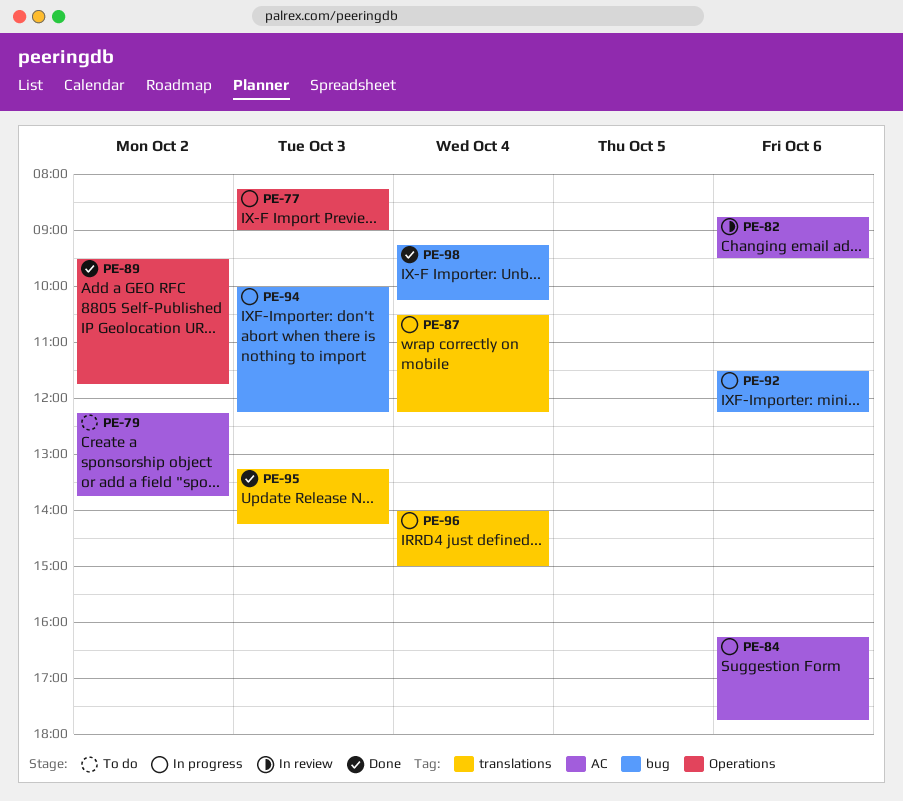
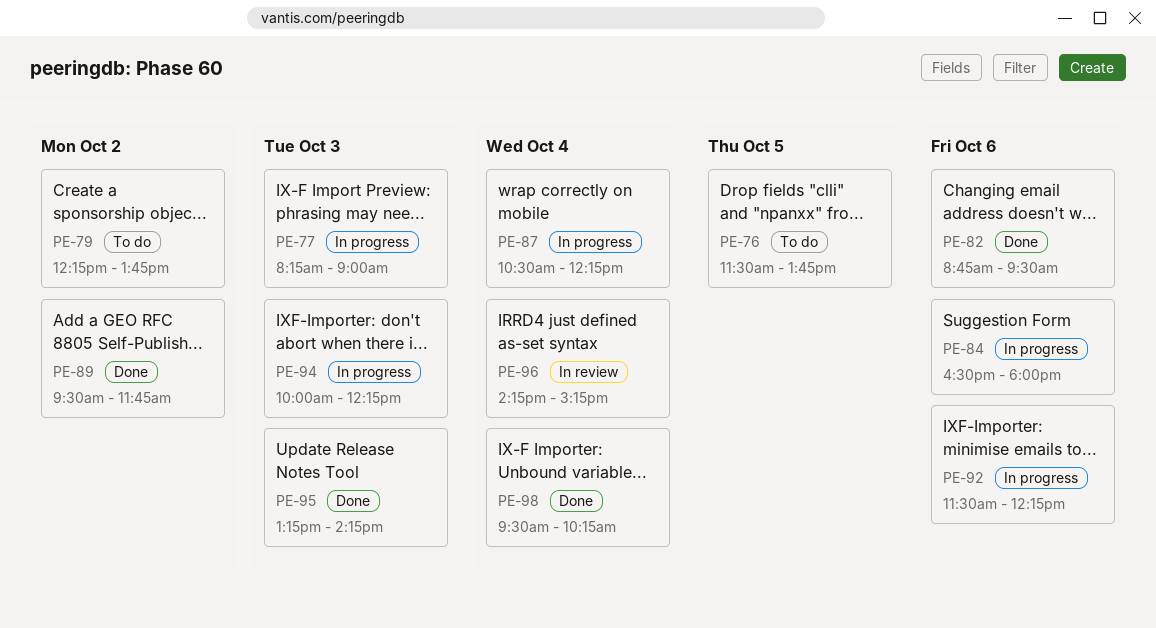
PE-76: none -> present
PE-82, status: In review -> Done
PE-84, begins: 16:15 -> 16:30
PE-84, ends: 17:45 -> 18:00
PE-96, status: In progress -> In review
PE-96, begins: 14:00 -> 14:15
PE-96, ends: 15:00 -> 15:15
PE-98, begins: 09:15 -> 09:30

